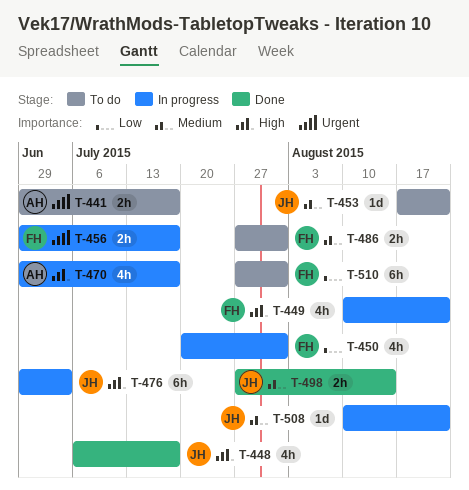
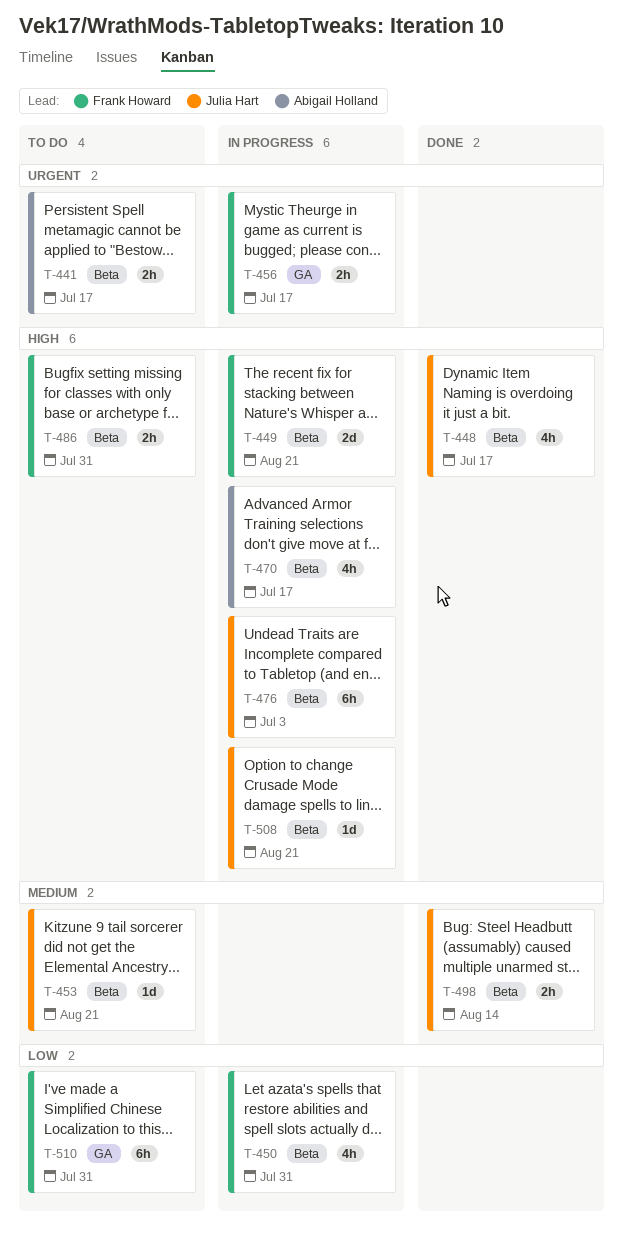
T-449, estimate: 4h -> 2d
T-486, priority: Medium -> High
T-508, priority: Medium -> High

